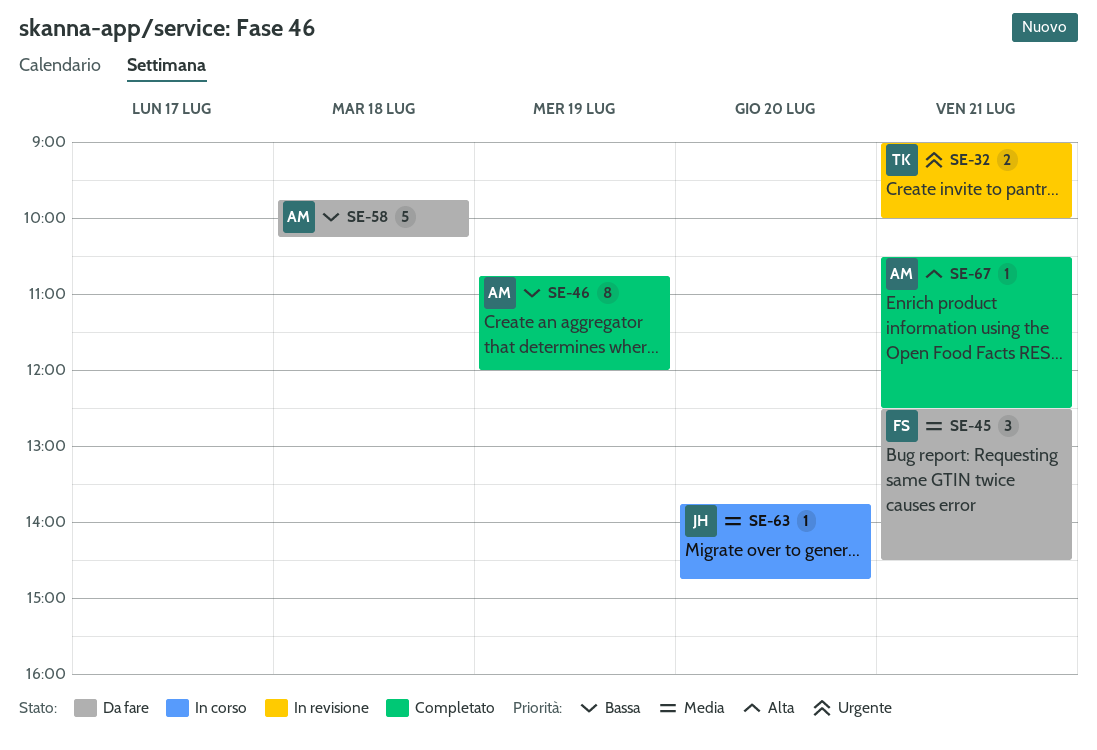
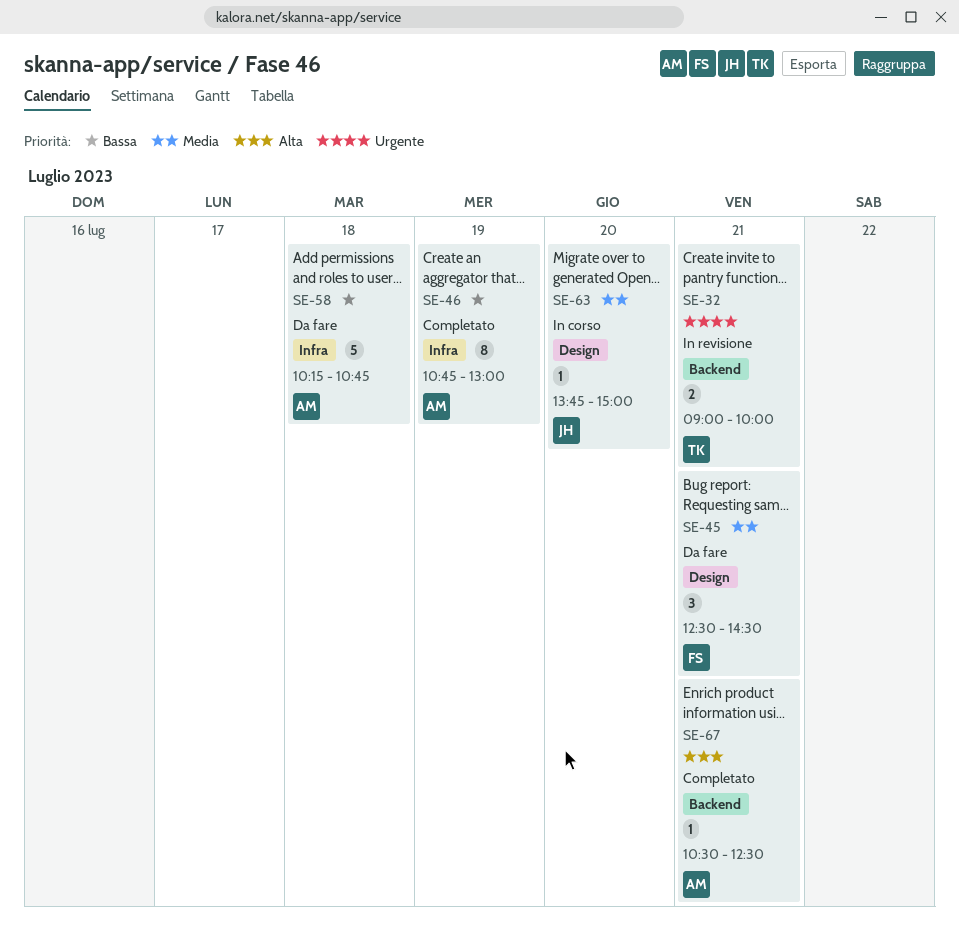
SE-46, ends: 12:00 -> 13:00
SE-58, begins: 09:45 -> 10:15
SE-58, ends: 10:15 -> 10:45
SE-63, ends: 14:45 -> 15:00

